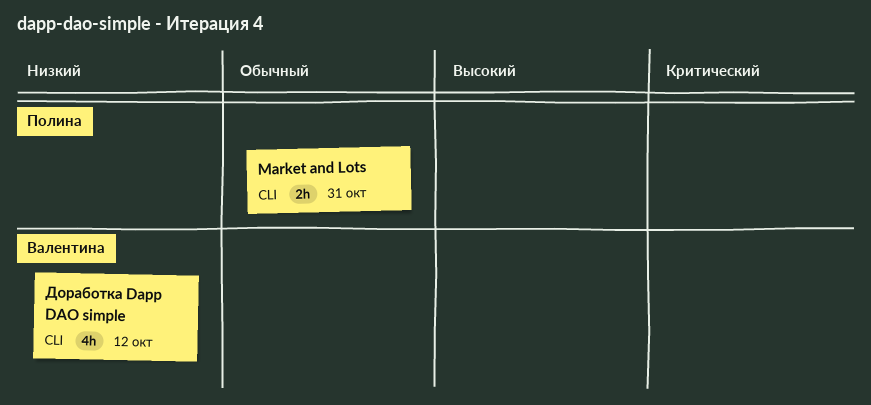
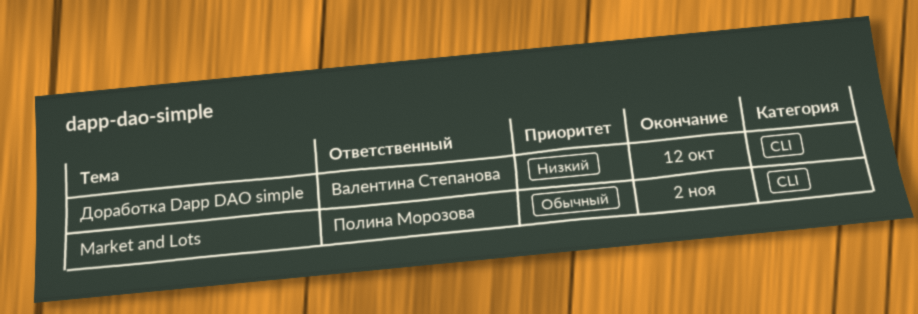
Market and Lots, due: Oct 31 -> Nov 2

